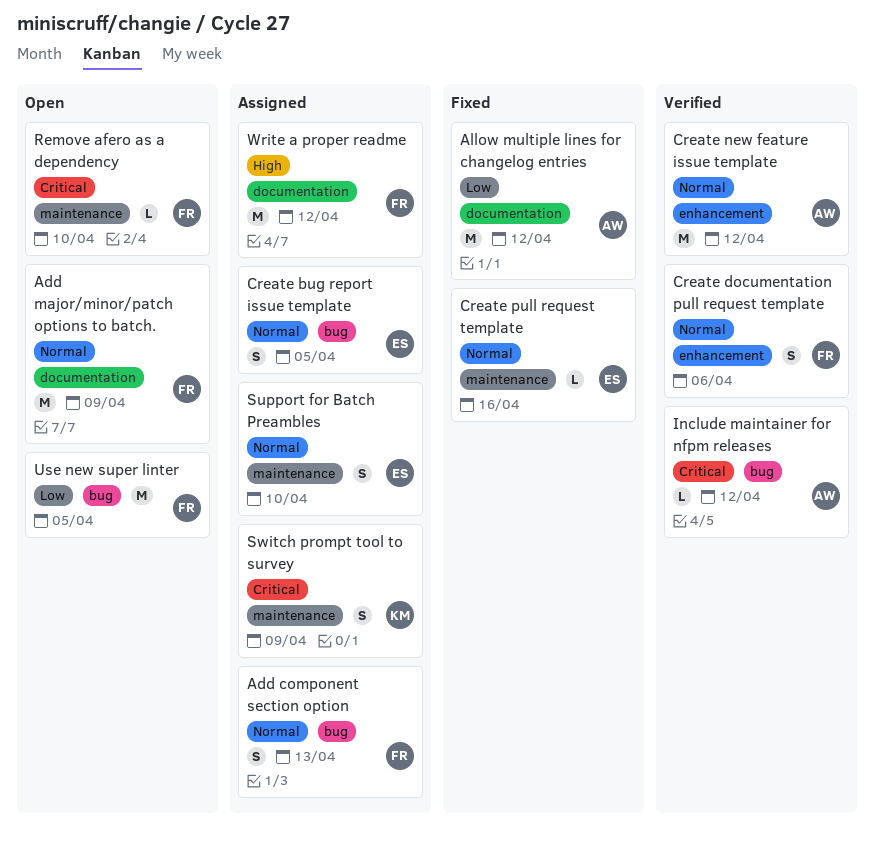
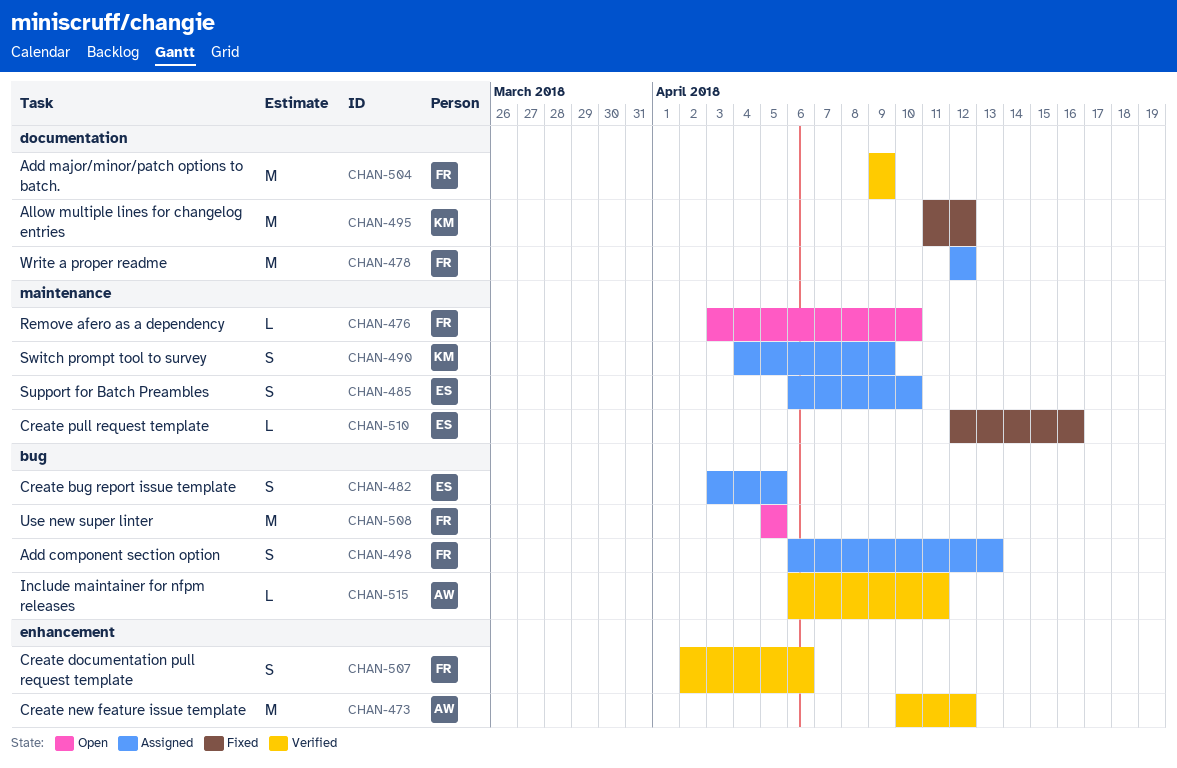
Add major/minor/patch options to batch., status: Open -> Verified
Allow multiple lines for changelog entries, owner: AW -> KM
Include maintainer for nfpm releases, due: Apr 12 -> Apr 11

